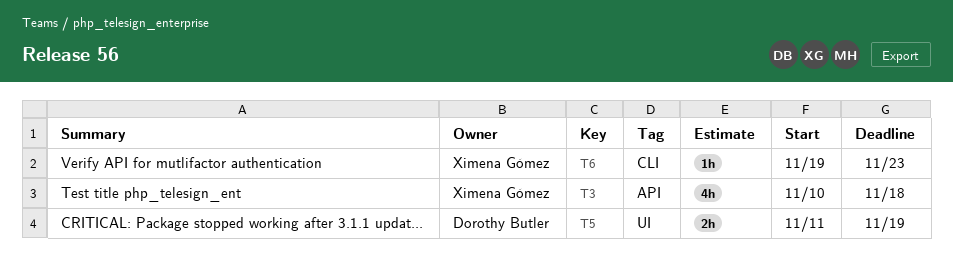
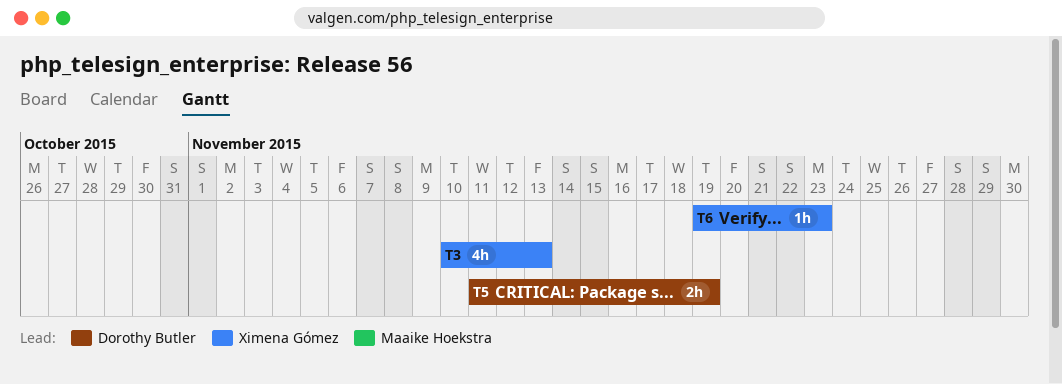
T3, due: Nov 18 -> Nov 13

